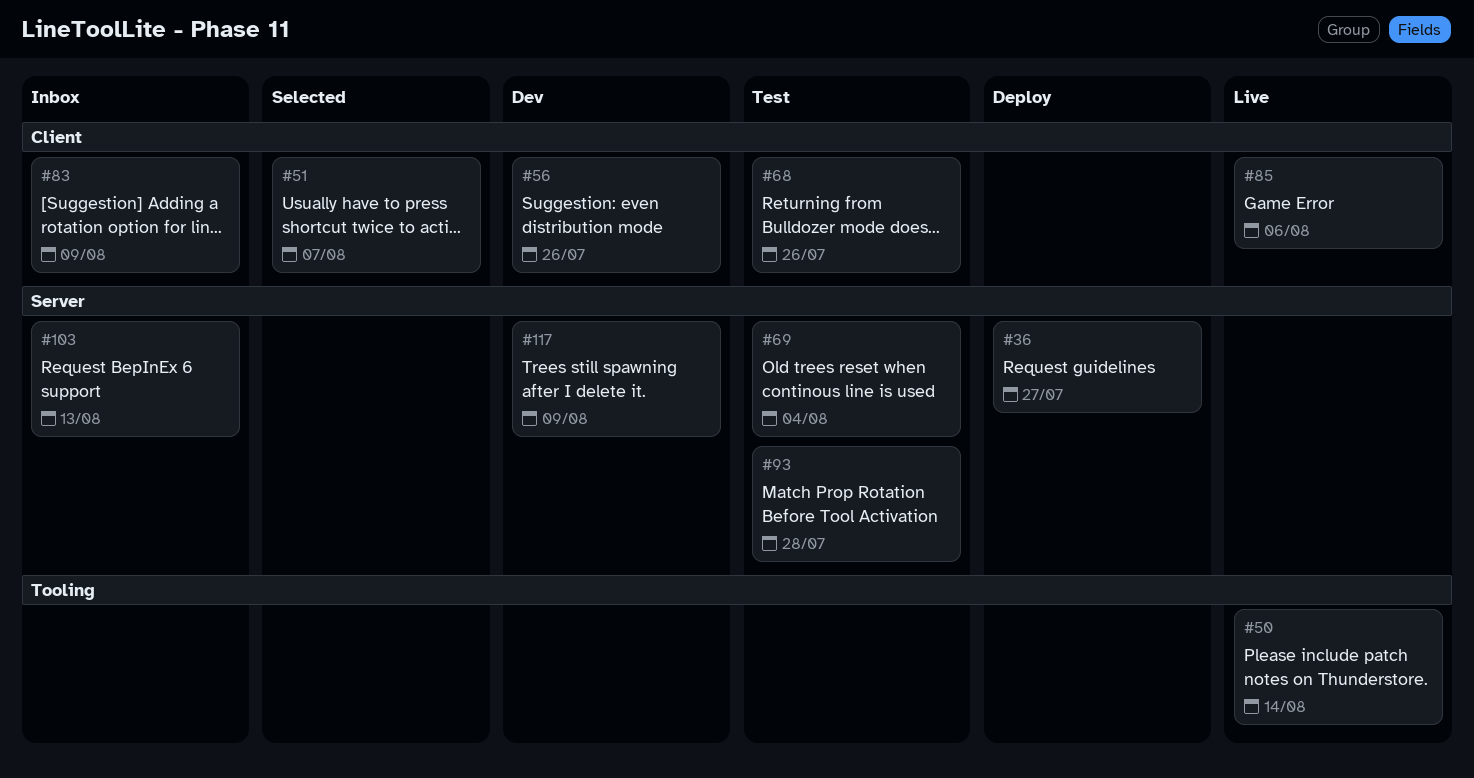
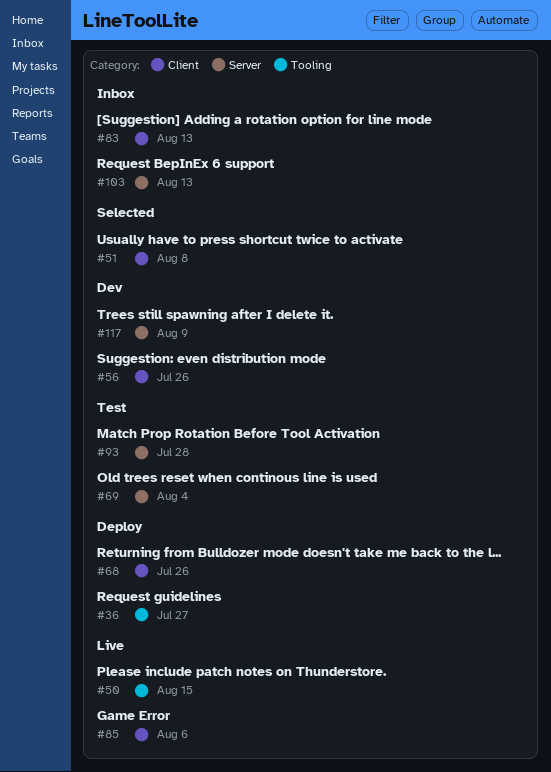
#36, label: Server -> Tooling
#50, due: Aug 14 -> Aug 15
#51, due: Aug 7 -> Aug 8
#68, status: Test -> Deploy
#83, due: Aug 9 -> Aug 13

